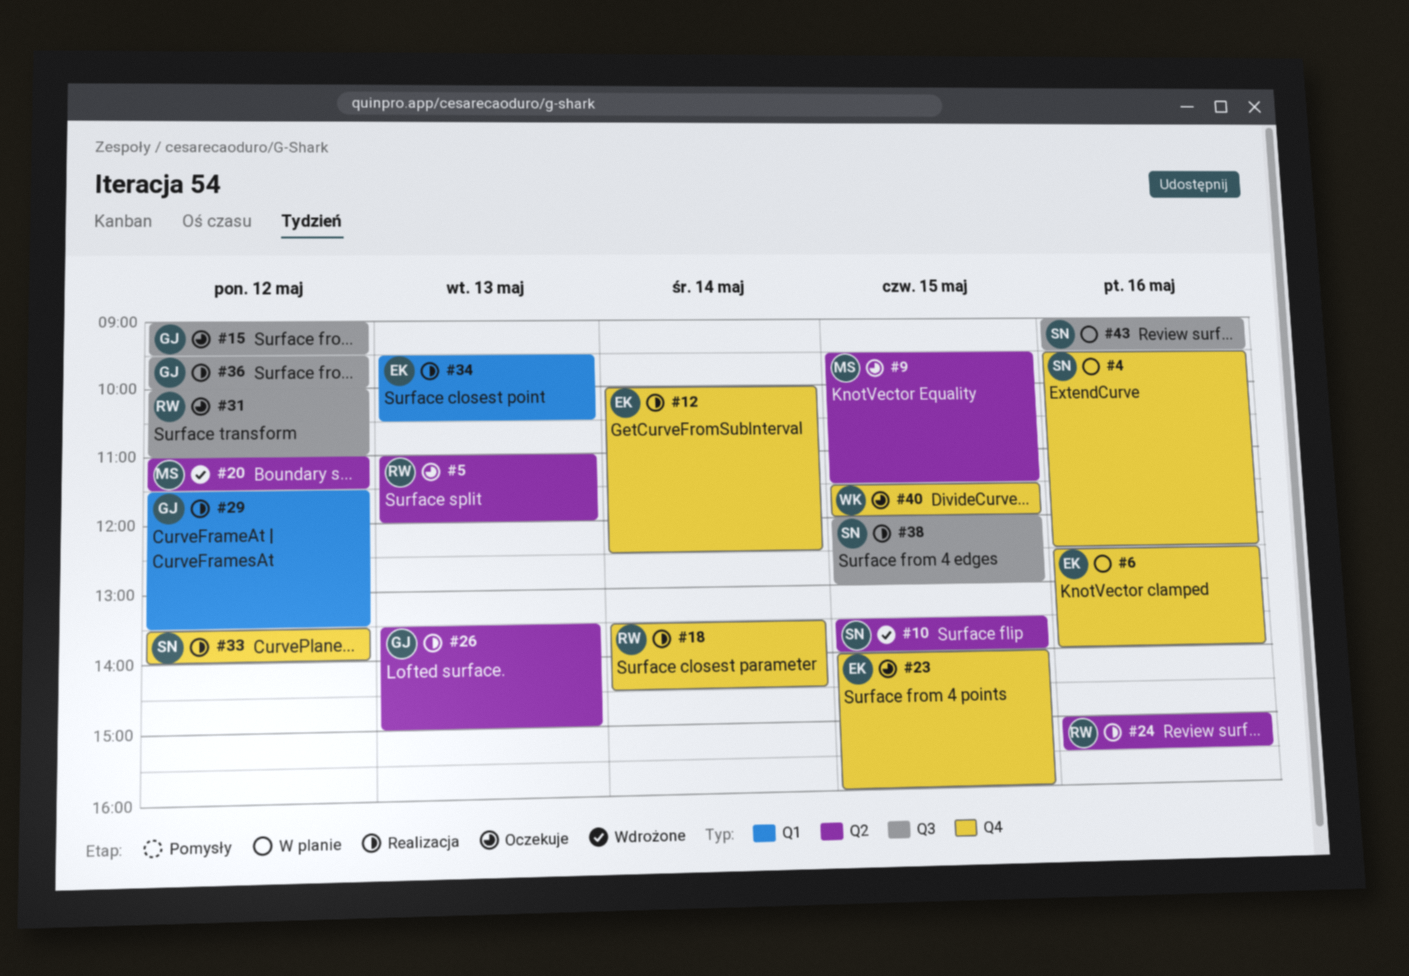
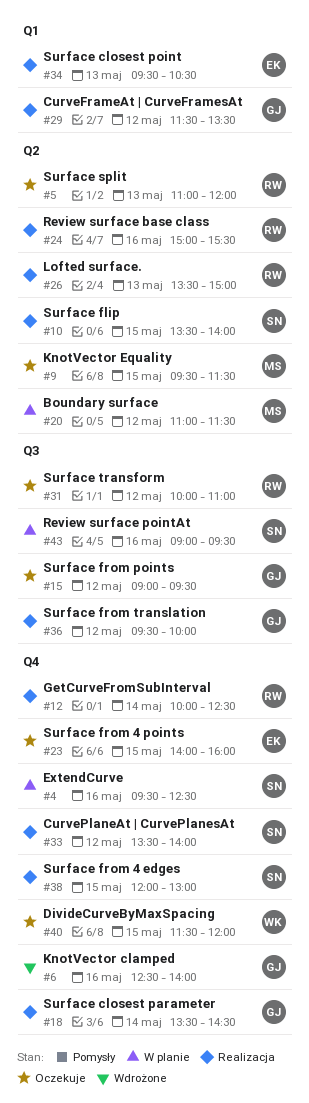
#6, status: W planie -> Wdrożone
#6, owner: EK -> GJ
#10, status: Wdrożone -> Realizacja
#12, owner: EK -> RW
#18, owner: RW -> GJ
#20, status: Wdrożone -> W planie
#26, owner: GJ -> RW
#38, label: Q3 -> Q4

